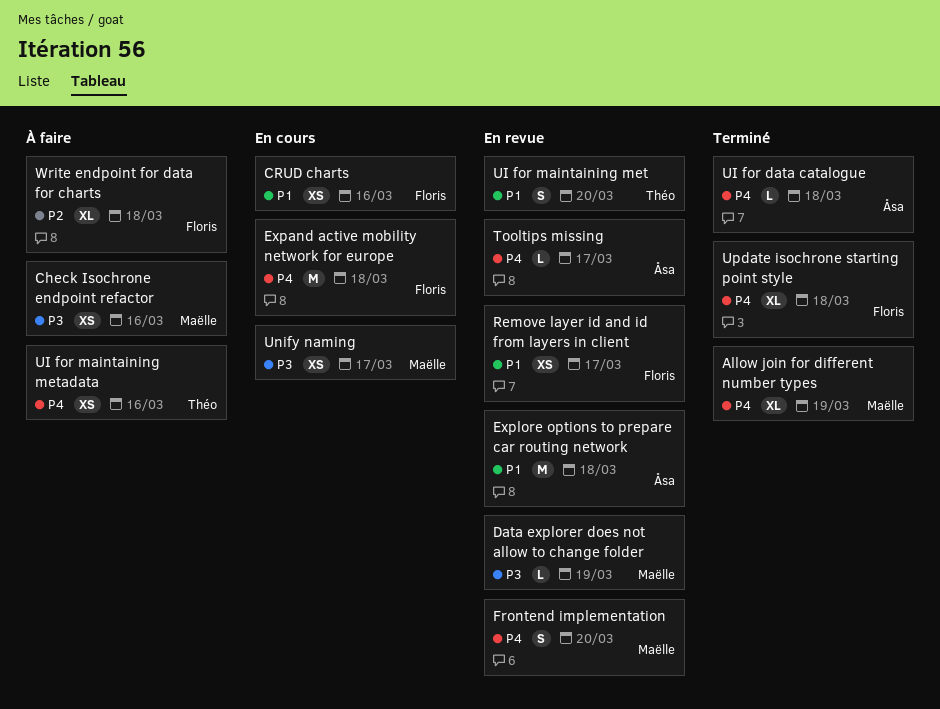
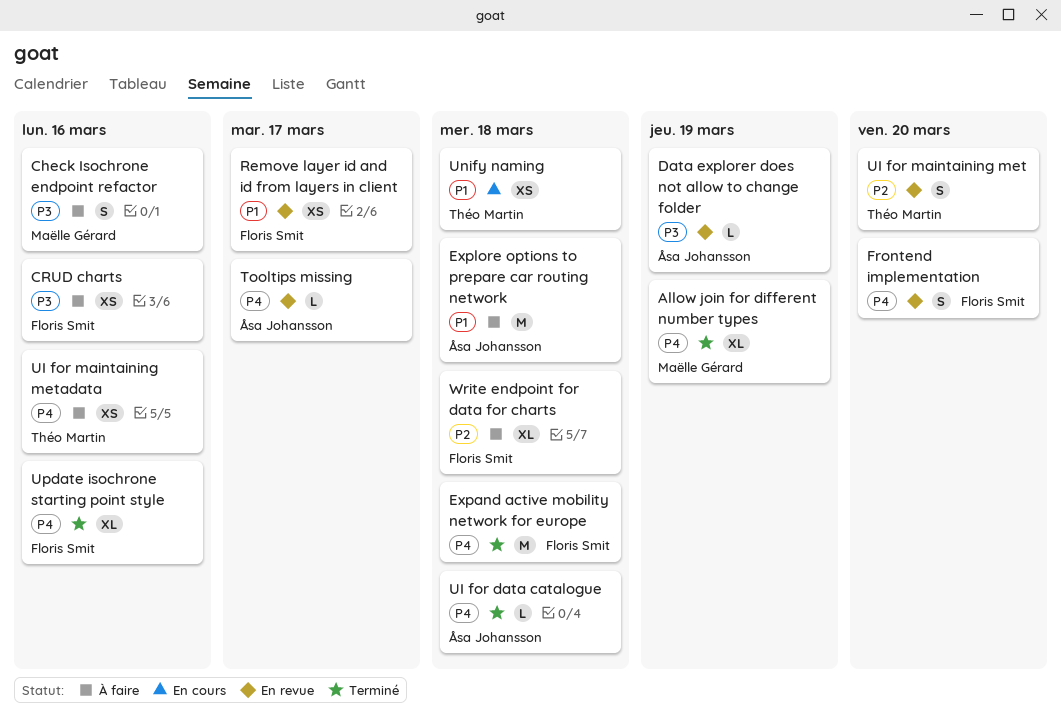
Check Isochrone endpoint refactor, estimate: XS -> S
CRUD charts, status: En cours -> À faire
CRUD charts, priority: P1 -> P3
Data explorer does not allow to change folder, owner: Maëlle Gérard -> Åsa Johansson
Expand active mobility network for europe, status: En cours -> Terminé
Explore options to prepare car routing network, status: En revue -> À faire
Frontend implementation, owner: Maëlle Gérard -> Floris Smit
UI for maintaining met, priority: P1 -> P2
Unify naming, owner: Maëlle Gérard -> Théo Martin
Unify naming, priority: P3 -> P1
Unify naming, due: Mar 17 -> Mar 18
Update isochrone starting point style, due: Mar 18 -> Mar 16

